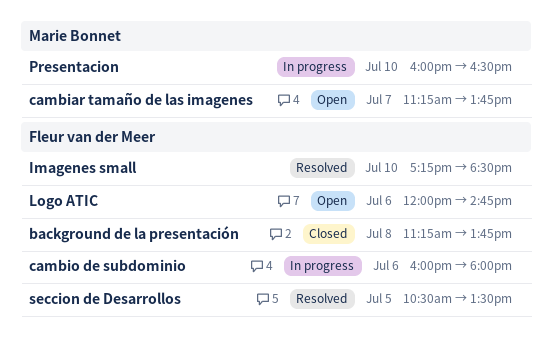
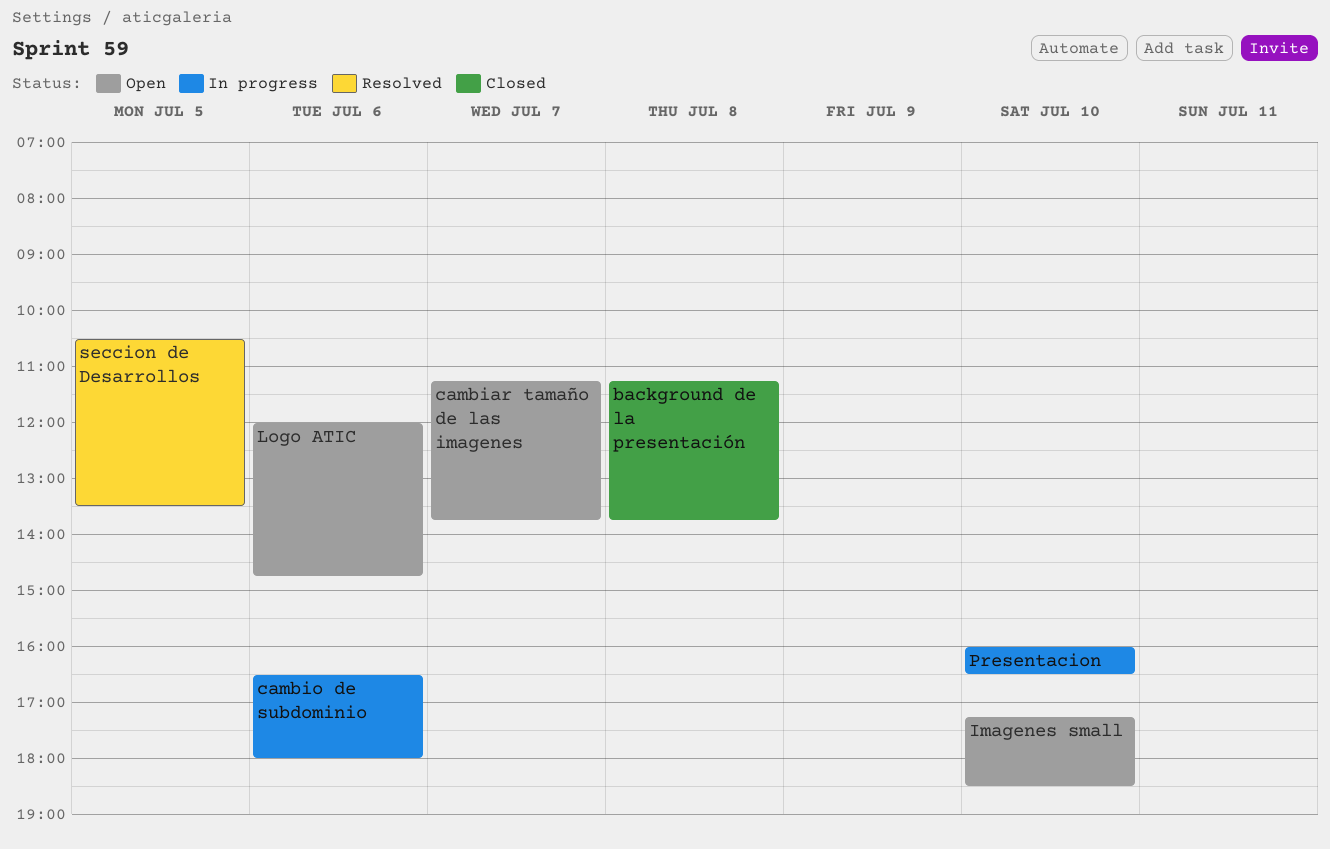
cambio de subdominio, begins: 16:00 -> 16:30
Imagenes small, status: Resolved -> Open

